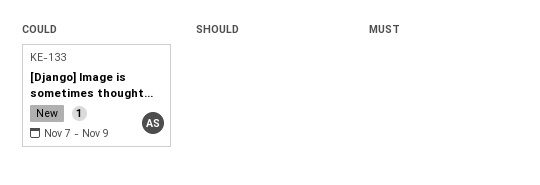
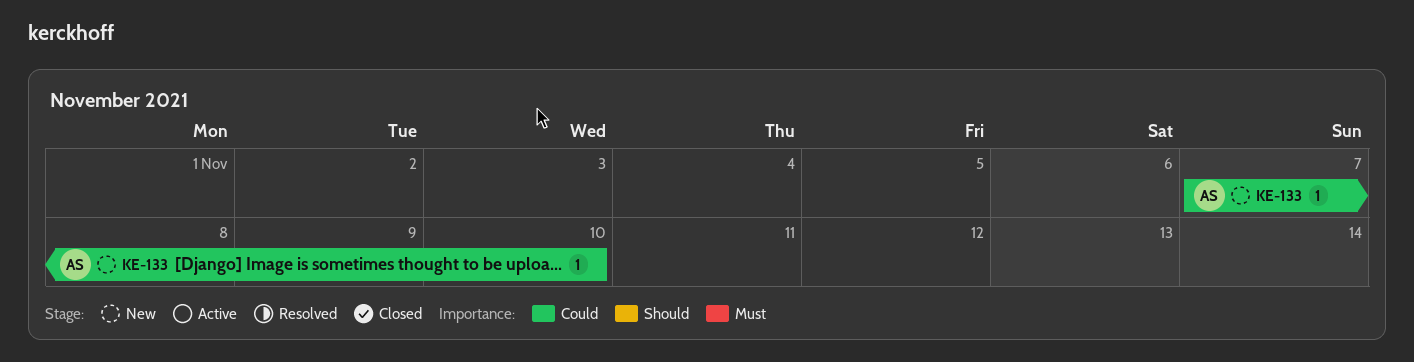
KE-133, due: Nov 9 -> Nov 10

